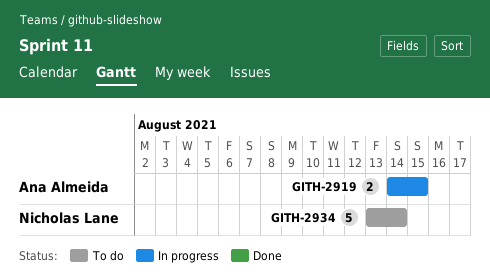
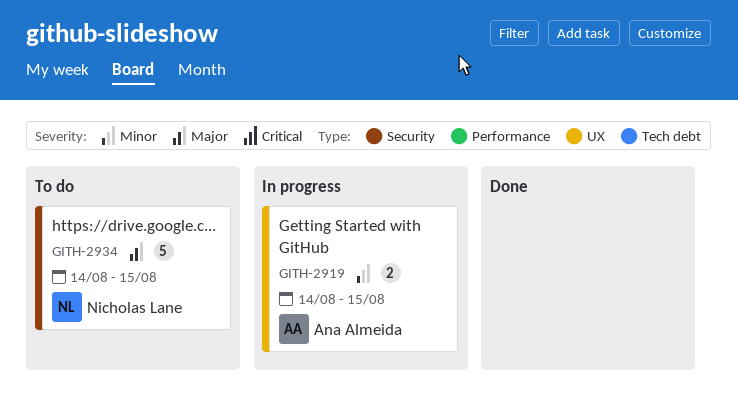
GITH-2934, start: Aug 13 -> Aug 14
GITH-2934, due: Aug 14 -> Aug 15

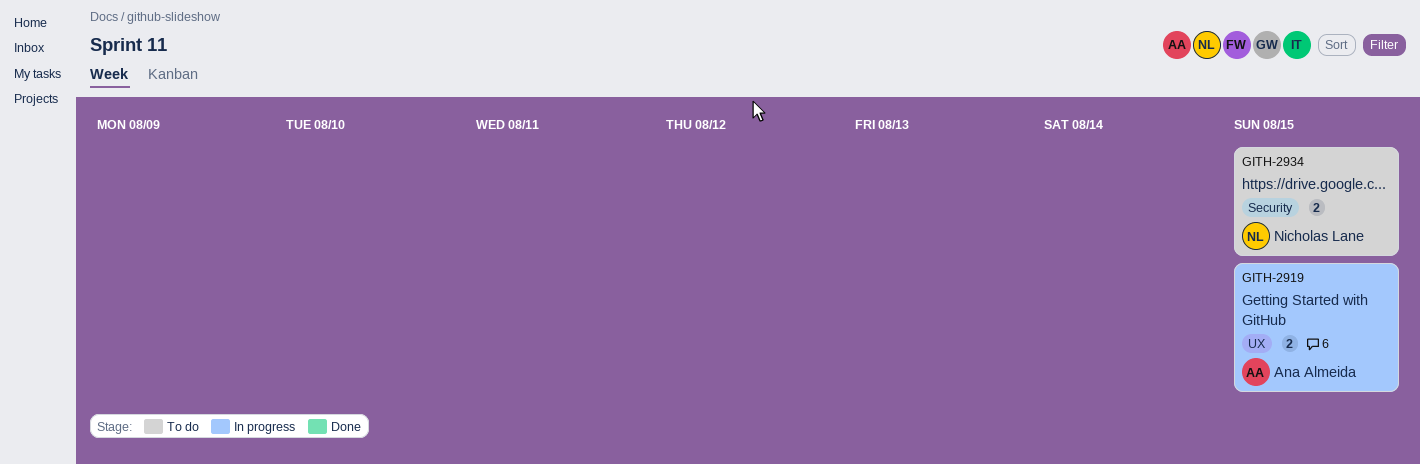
GITH-2934, estimate: 5 -> 2

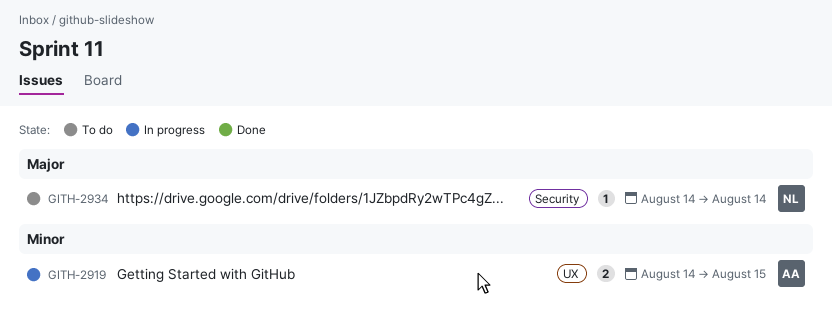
GITH-2934, estimate: 2 -> 1
GITH-2934, due: Aug 15 -> Aug 14

